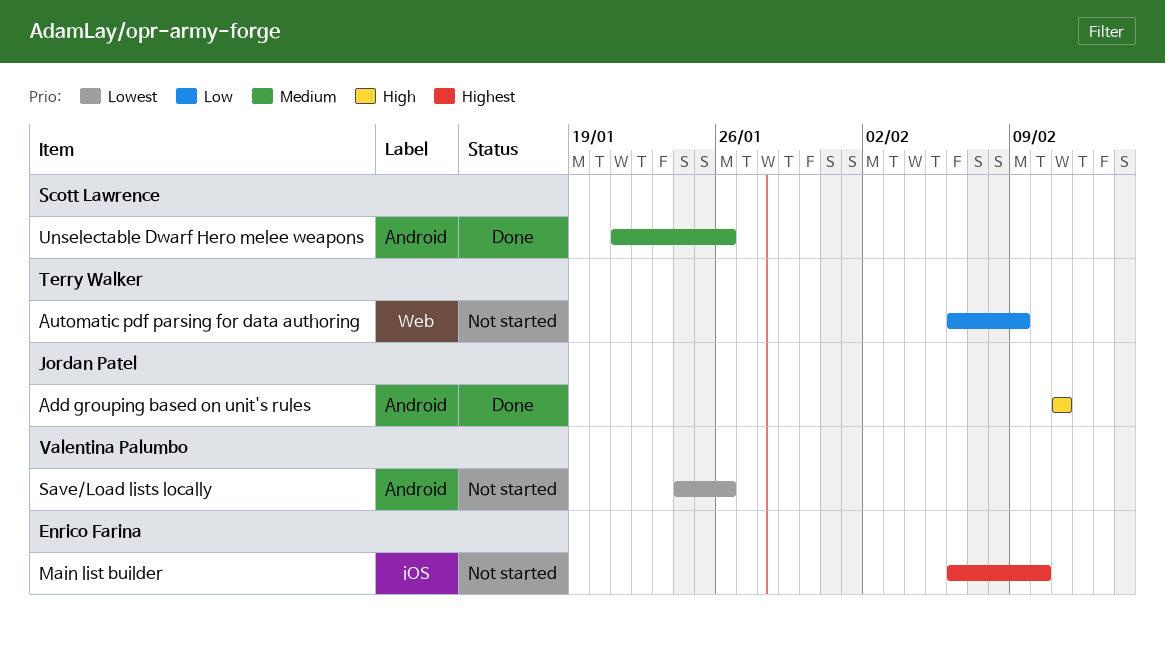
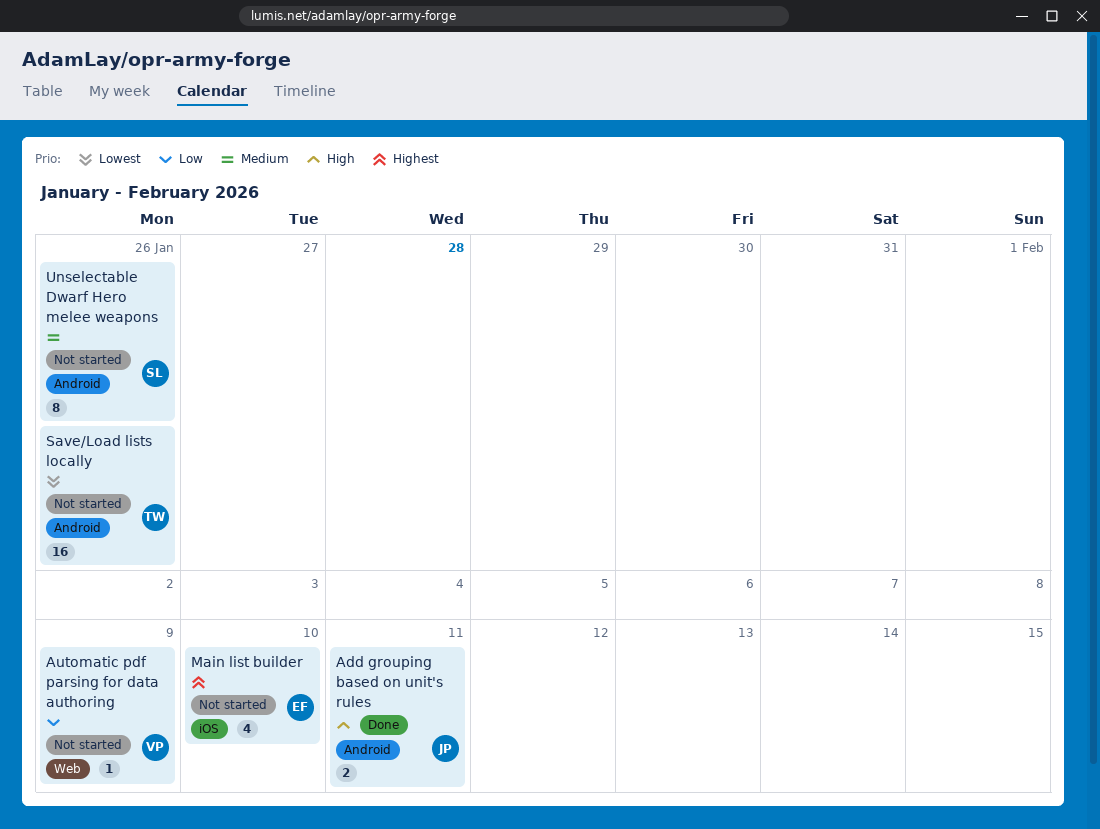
Automatic pdf parsing for data authoring, owner: Terry Walker -> Valentina Palumbo
Save/Load lists locally, owner: Valentina Palumbo -> Terry Walker
Unselectable Dwarf Hero melee weapons, status: Done -> Not started

